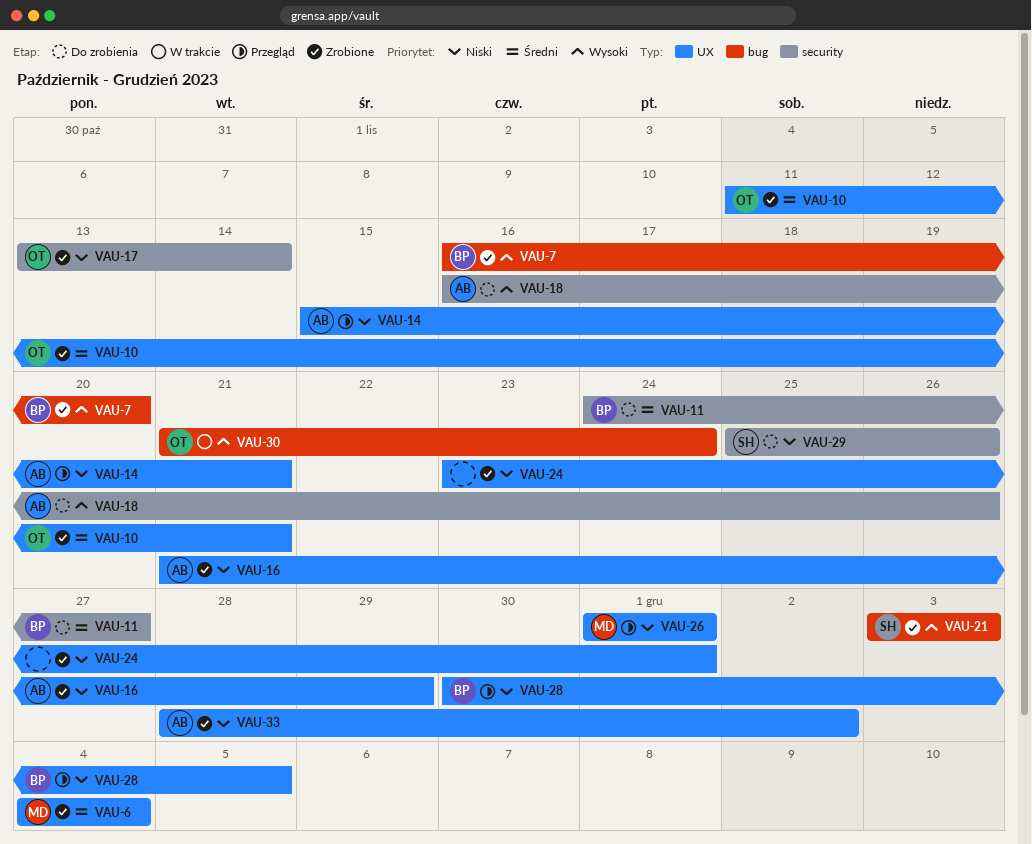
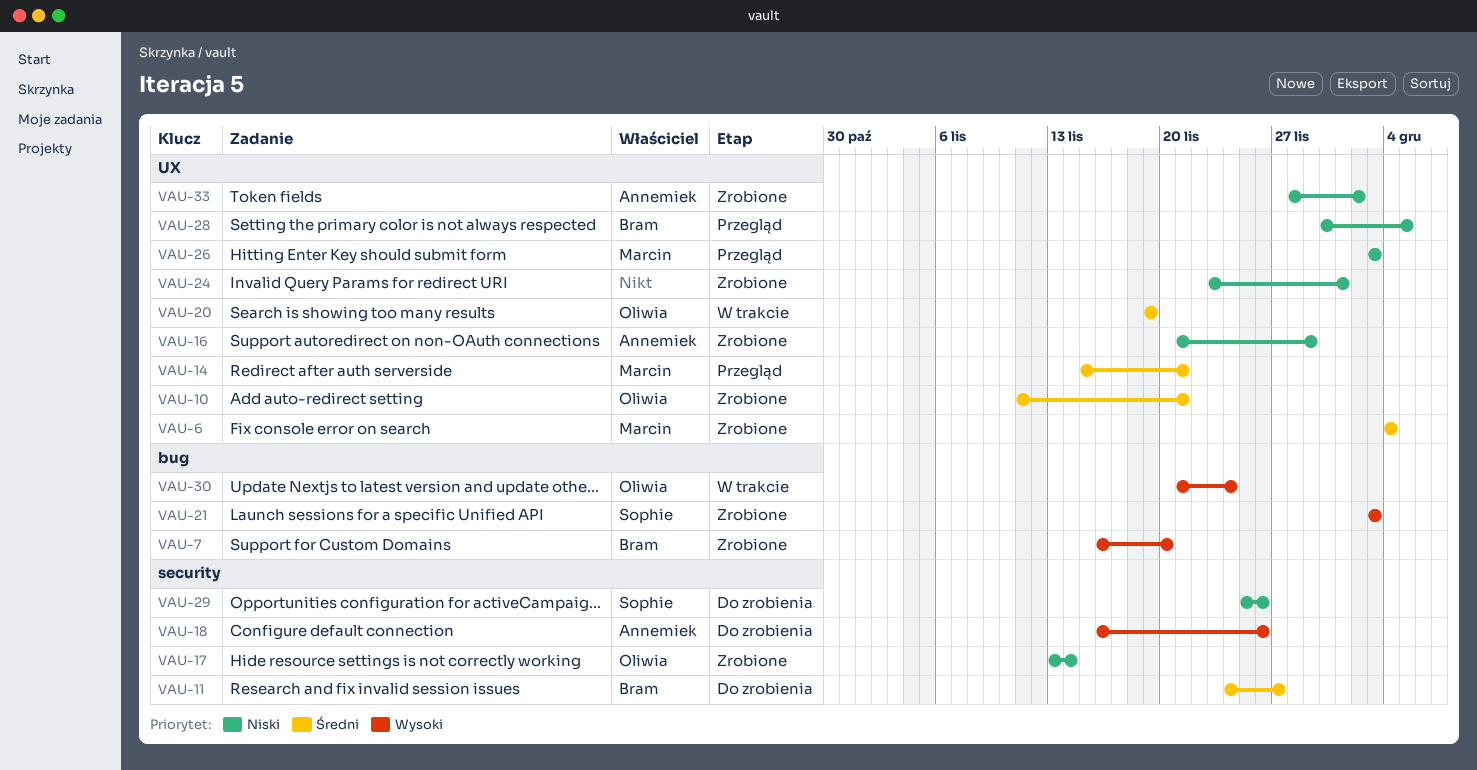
VAU-14, owner: Annemiek -> Marcin
VAU-14, priority: Niski -> Średni
VAU-20: none -> present
VAU-26, start: Dec 1 -> Dec 3
VAU-26, due: Dec 1 -> Dec 3

